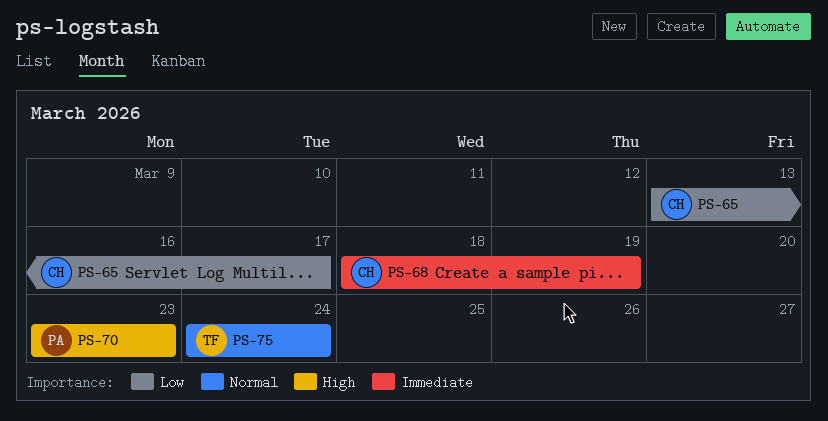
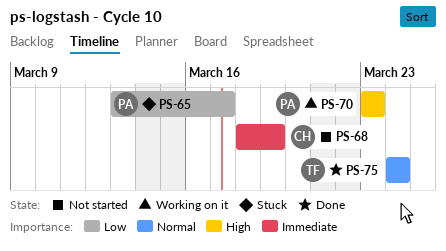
PS-65, owner: CH -> PA

